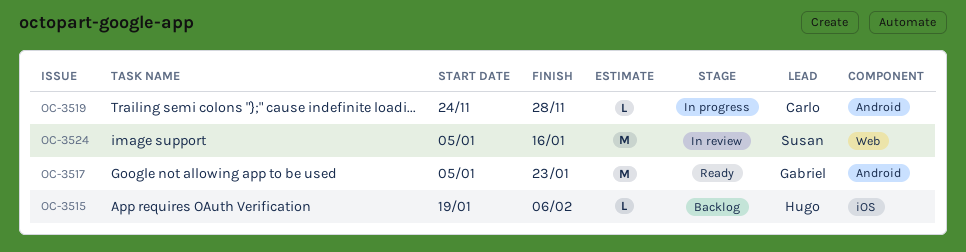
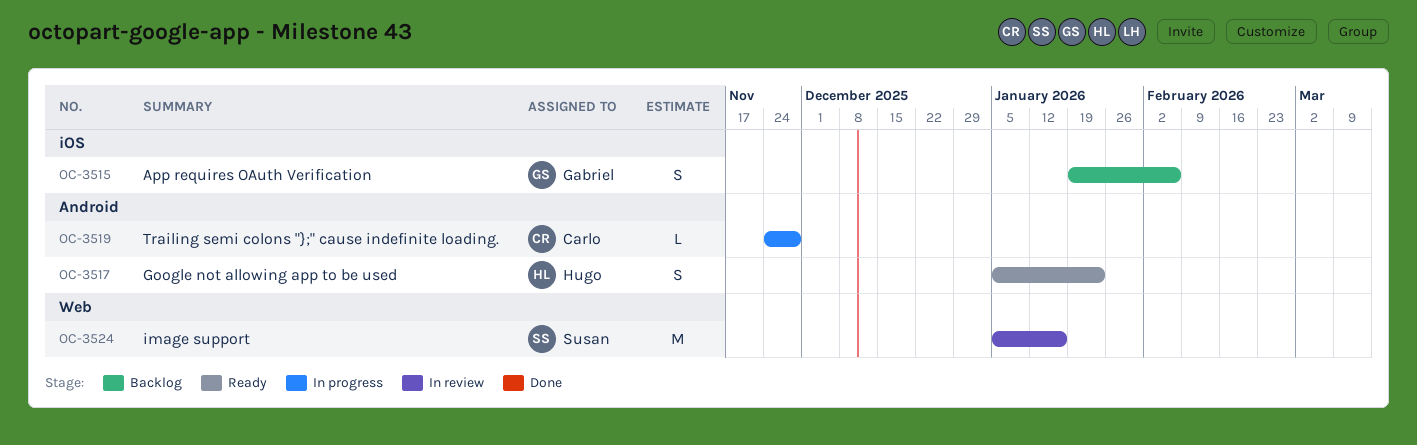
OC-3515, owner: Hugo -> Gabriel
OC-3515, estimate: L -> S
OC-3517, owner: Gabriel -> Hugo
OC-3517, estimate: M -> S

